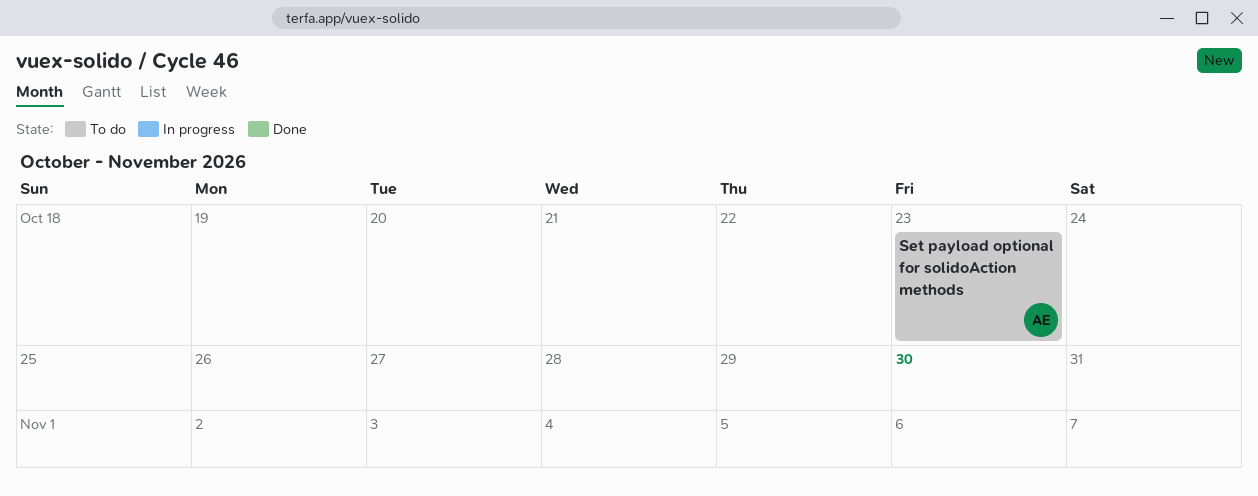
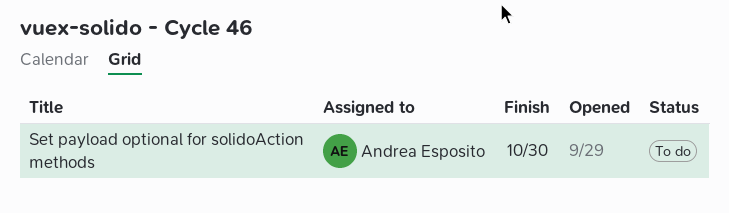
Set payload optional for solidoAction methods, due: Oct 23 -> Oct 30

